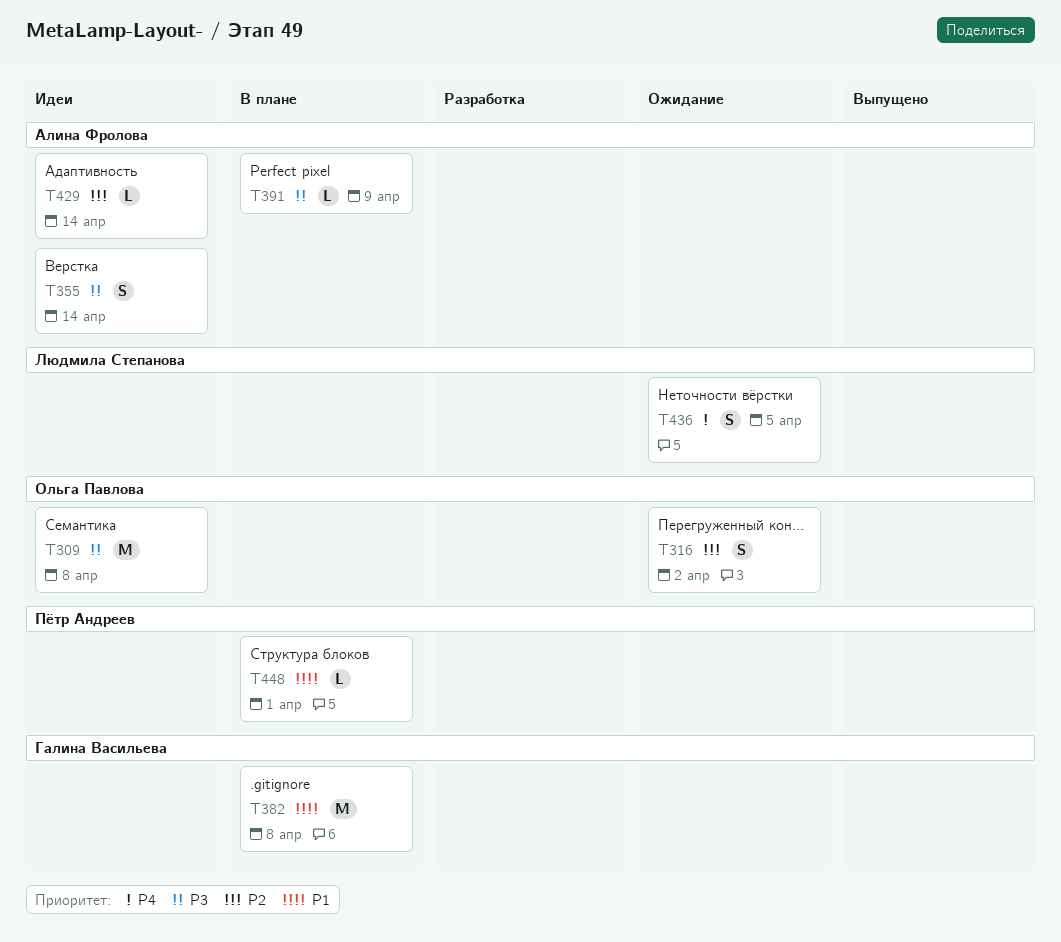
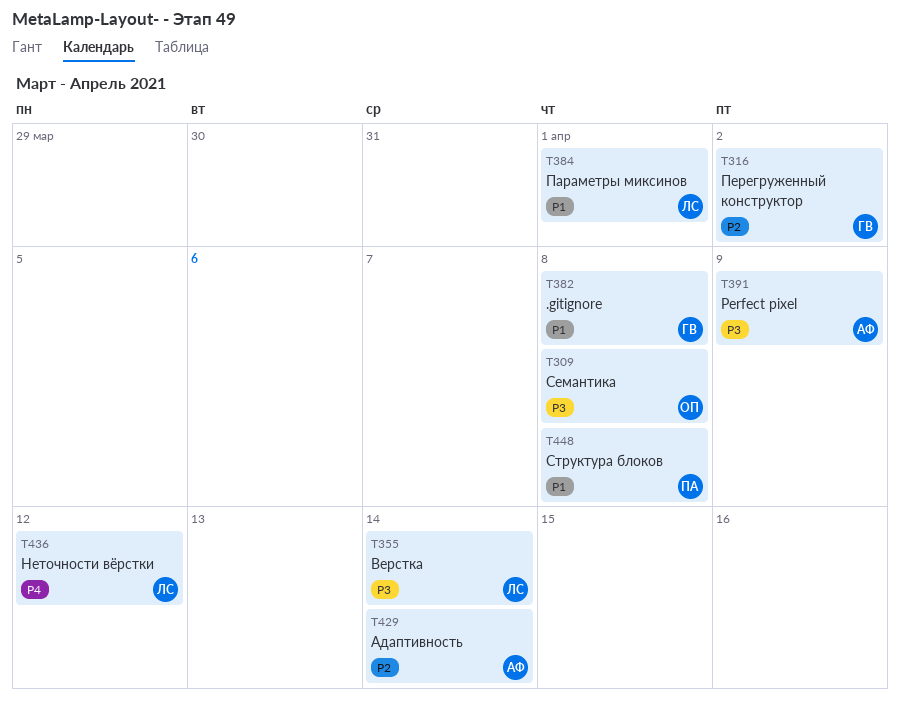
T316, owner: Ольга Павлова -> Галина Васильева
T355, owner: Алина Фролова -> Людмила Степанова
T384: none -> present
T436, due: Apr 5 -> Apr 12
T448, due: Apr 1 -> Apr 8

